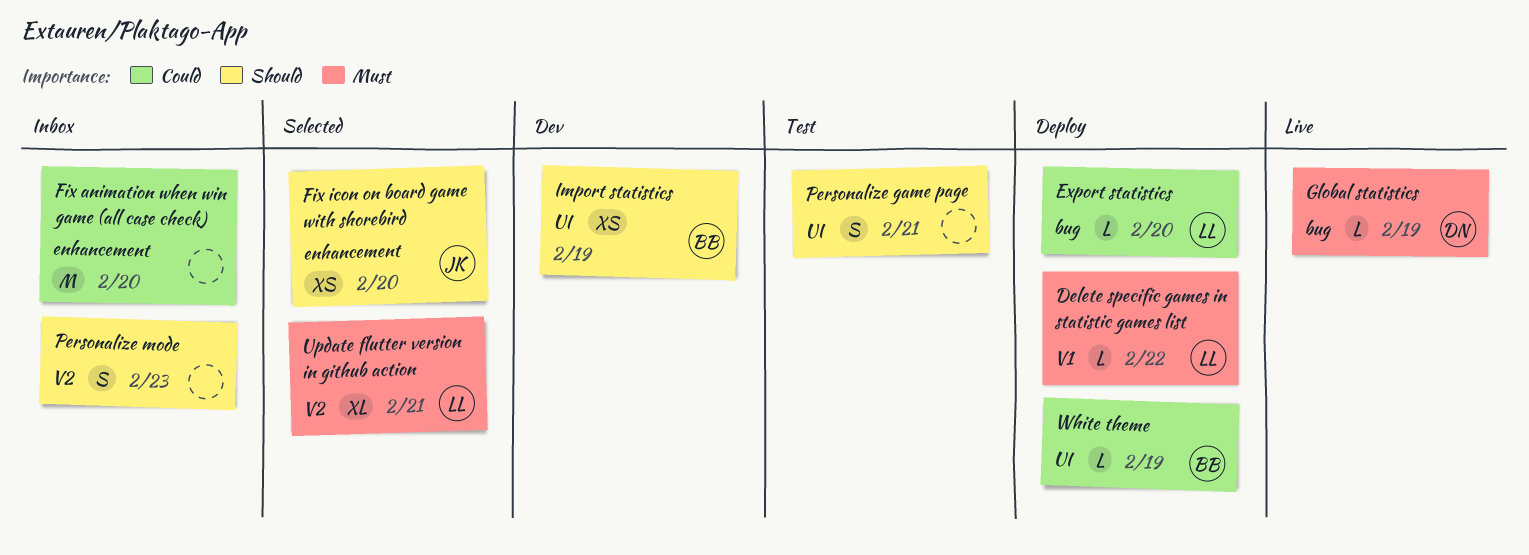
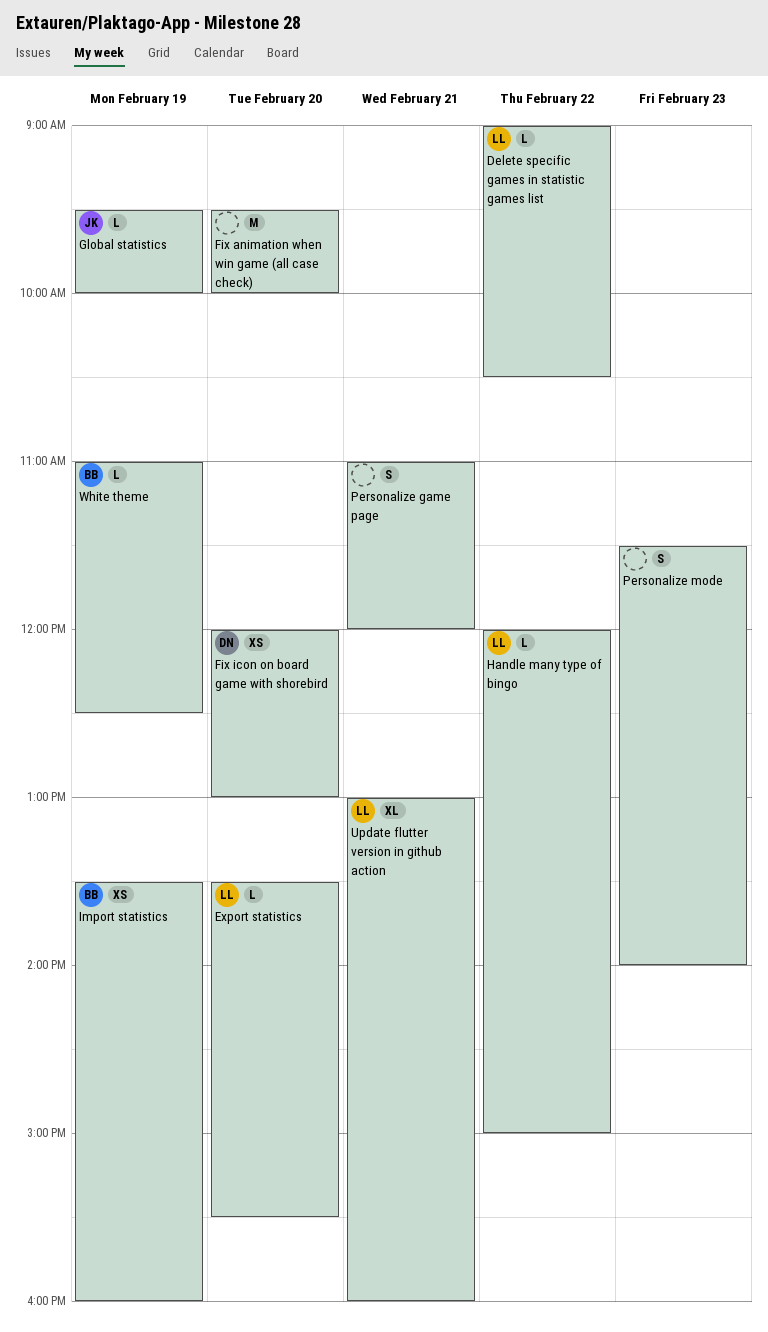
Fix icon on board game with shorebird, owner: JK -> DN
Global statistics, owner: DN -> JK
Handle many type of bingo: none -> present

